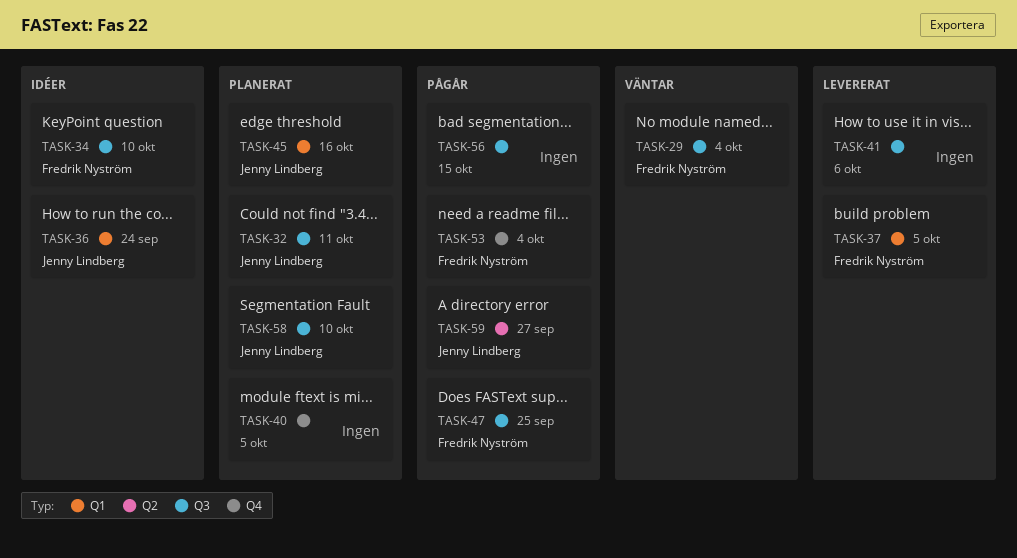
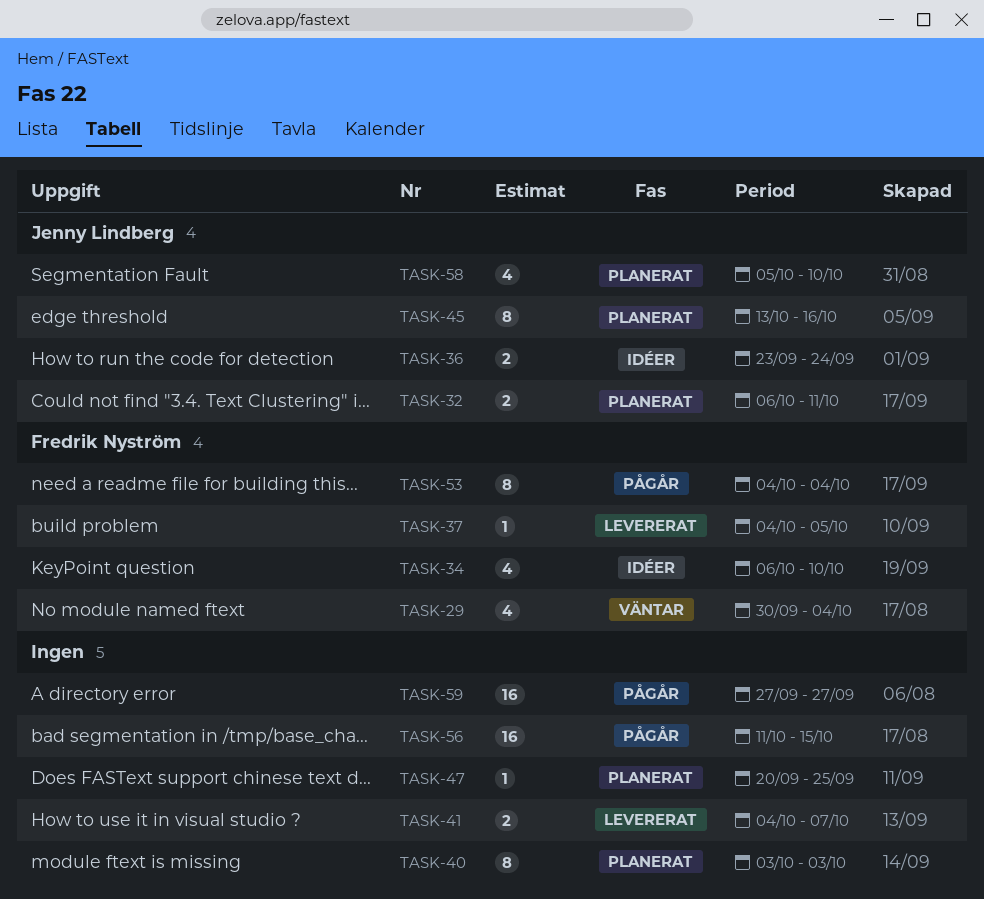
TASK-40, due: Oct 5 -> Oct 3
TASK-41, due: Oct 6 -> Oct 7
TASK-47, status: Pågår -> Planerat
TASK-47, owner: Fredrik Nyström -> none
TASK-59, owner: Jenny Lindberg -> none

